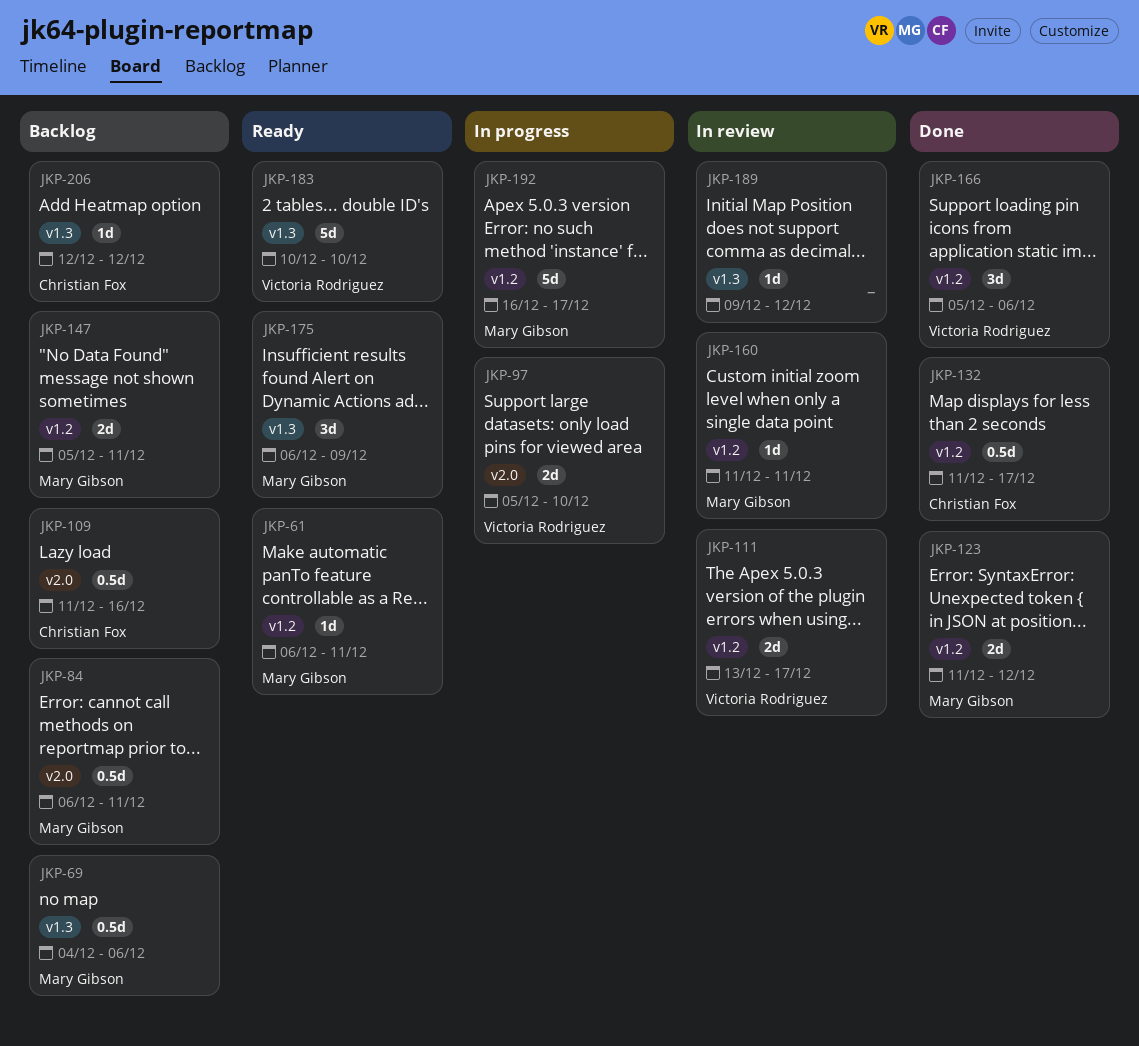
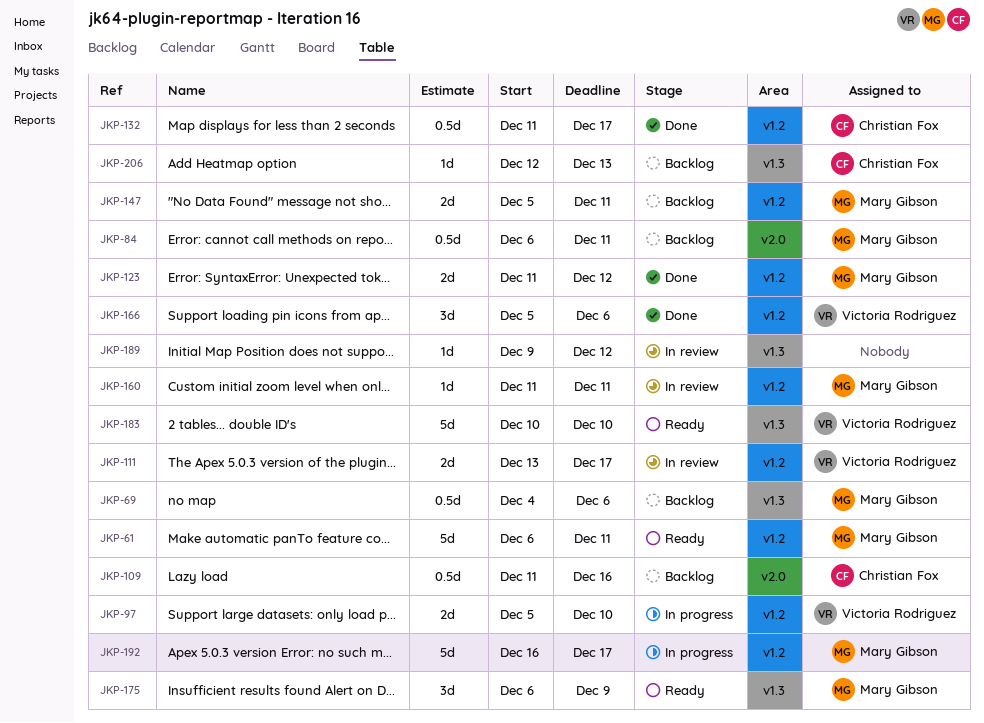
JKP-61, estimate: 1d -> 5d
JKP-97, label: v2.0 -> v1.2
JKP-206, due: Dec 12 -> Dec 13

